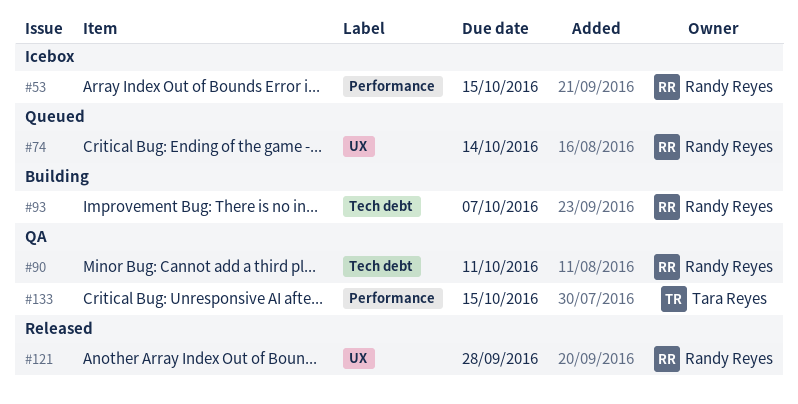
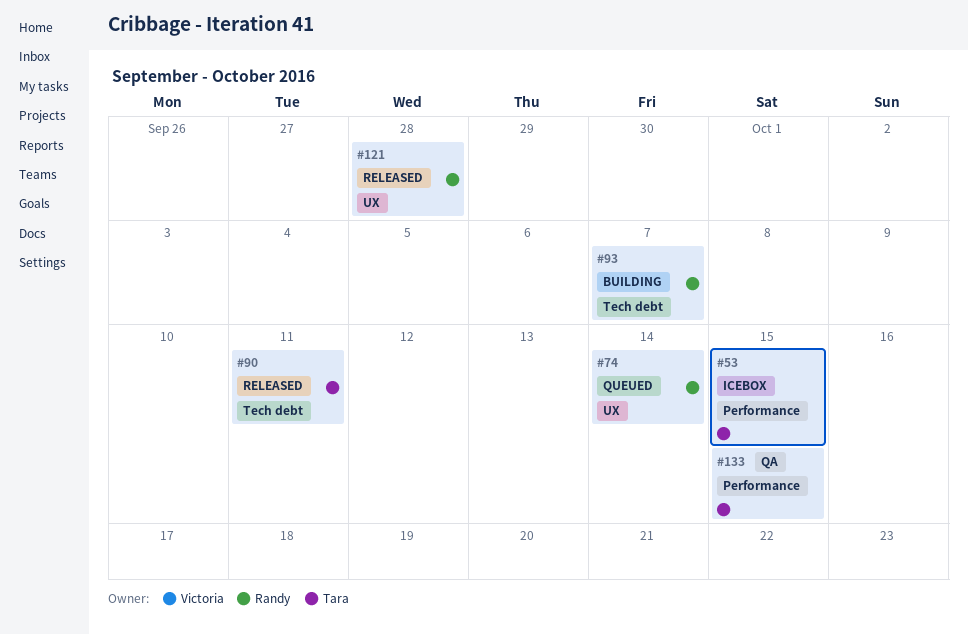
#53, owner: Randy Reyes -> Tara Reyes
#90, status: QA -> Released
#90, owner: Randy Reyes -> Tara Reyes

